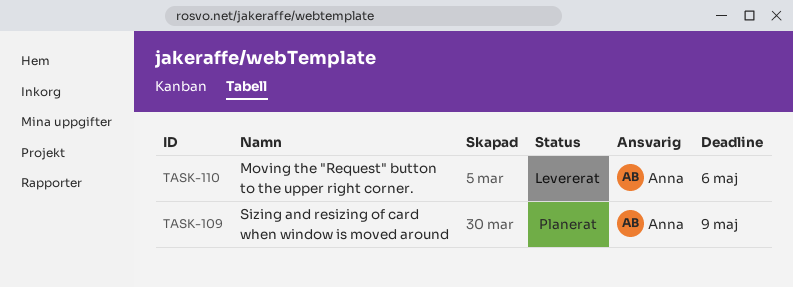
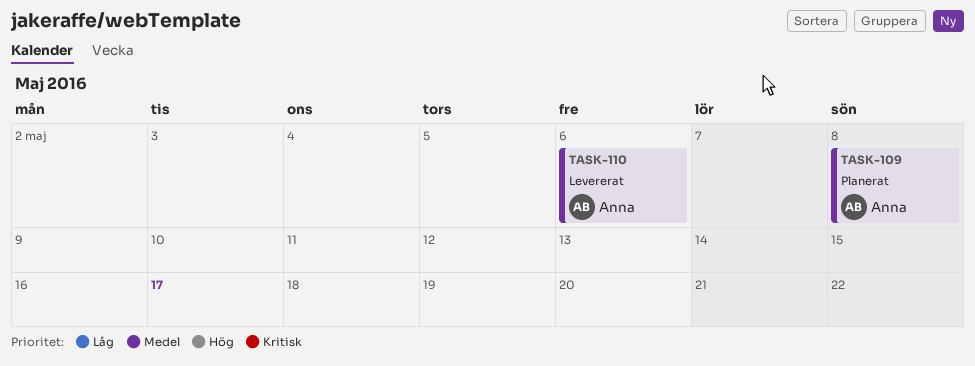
TASK-109, due: May 9 -> May 8

